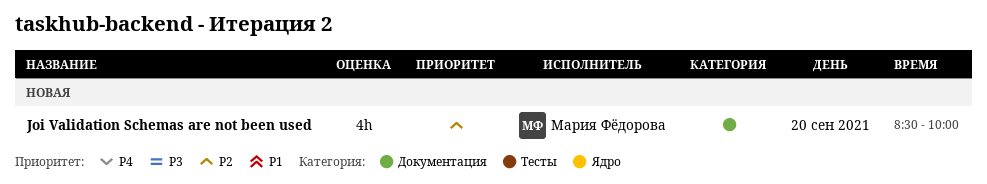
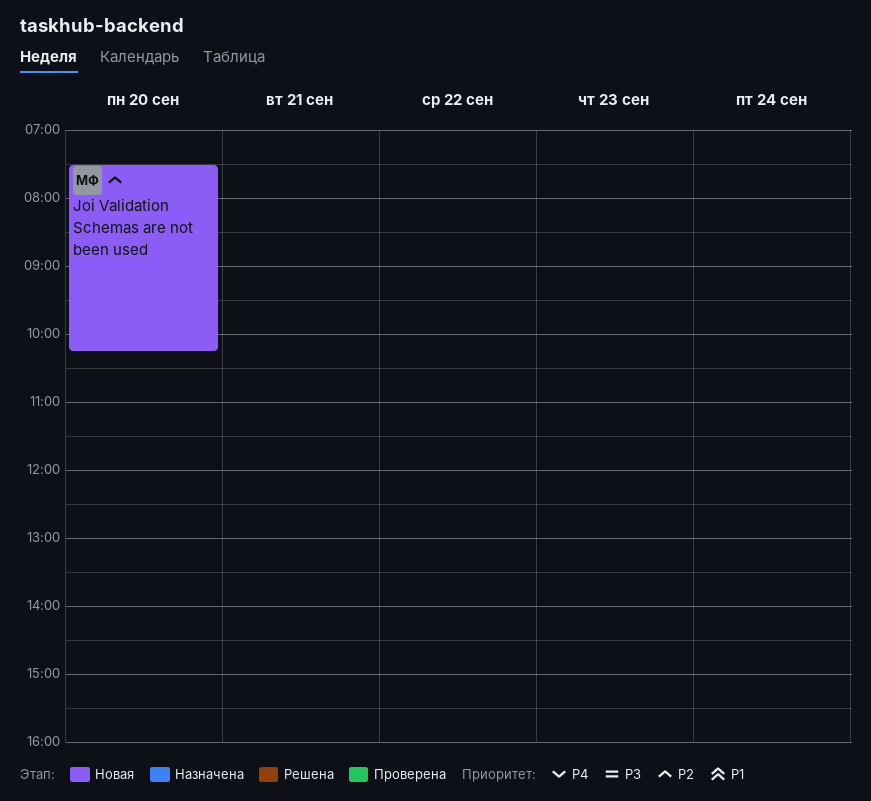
Joi Validation Schemas are not been used, begins: 08:30 -> 07:30
Joi Validation Schemas are not been used, ends: 10:00 -> 10:15

